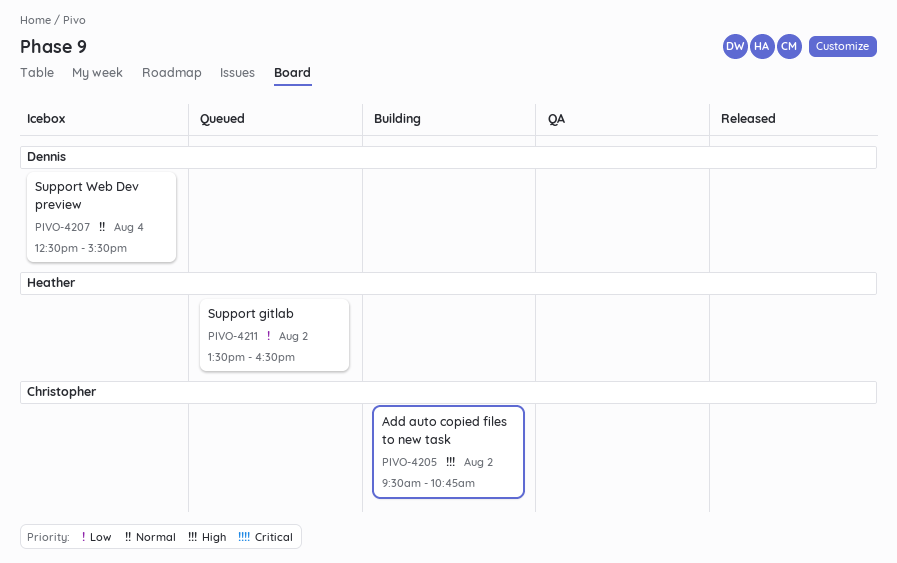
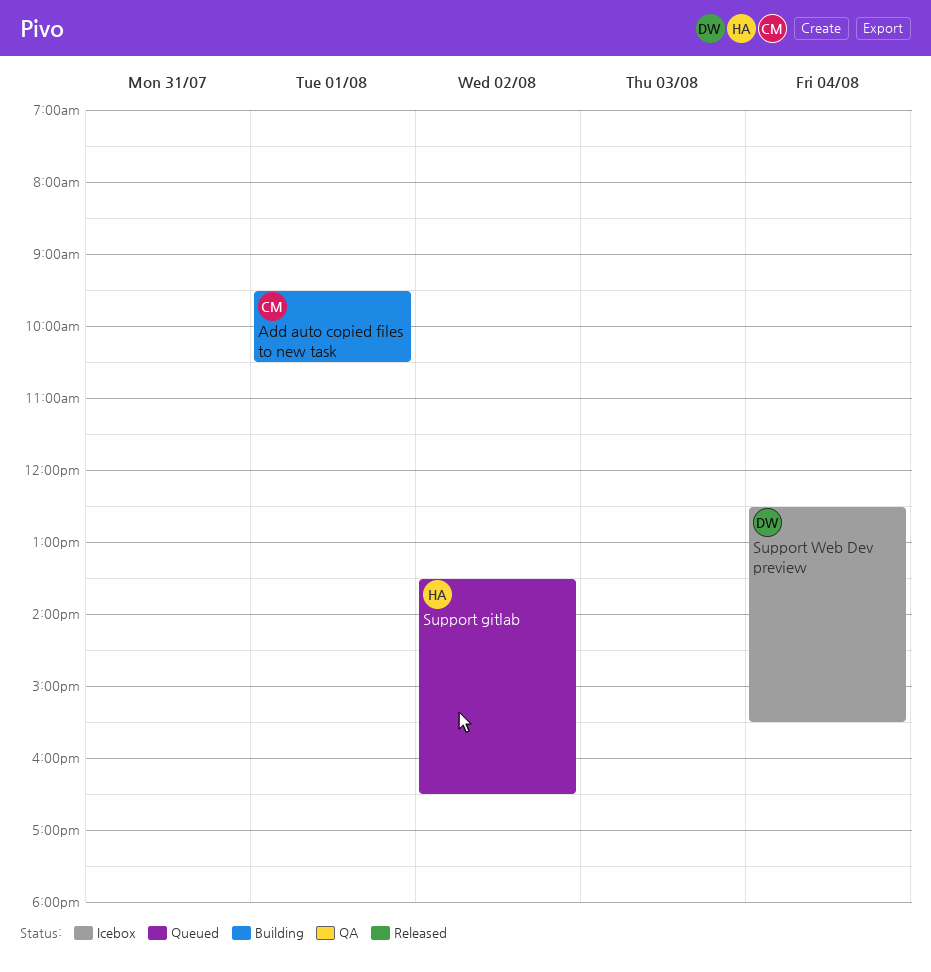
Add auto copied files to new task, day: Aug 2 -> Aug 1
Add auto copied files to new task, ends: 10:45 -> 10:30

